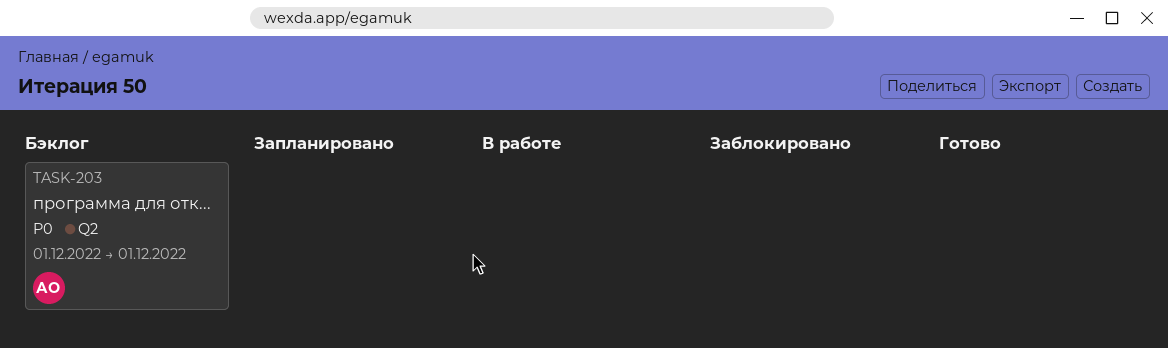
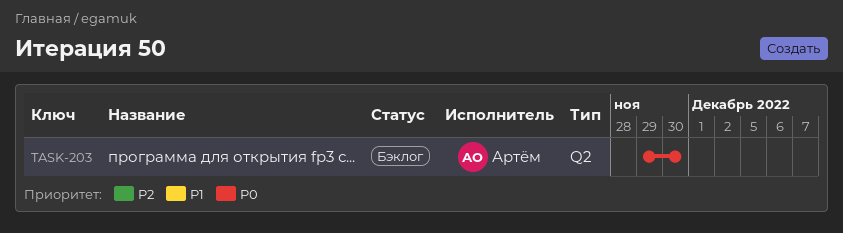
TASK-203, start: Dec 1 -> Nov 29
TASK-203, due: Dec 1 -> Nov 30

